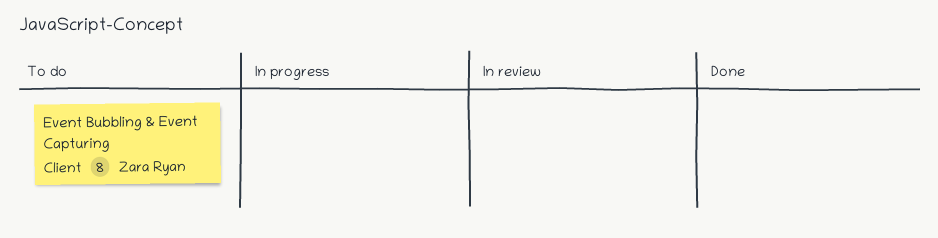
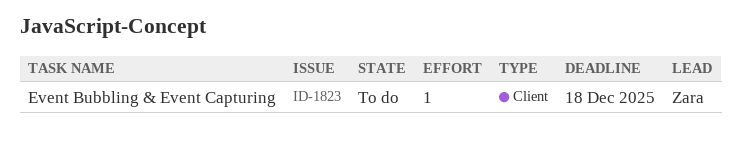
Event Bubbling & Event Capturing, estimate: 8 -> 1

